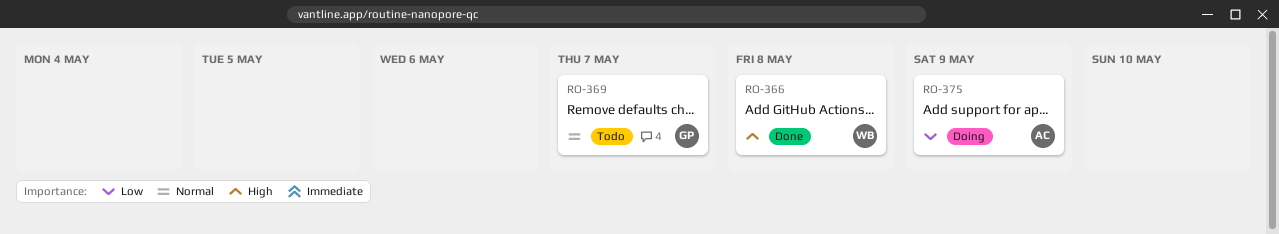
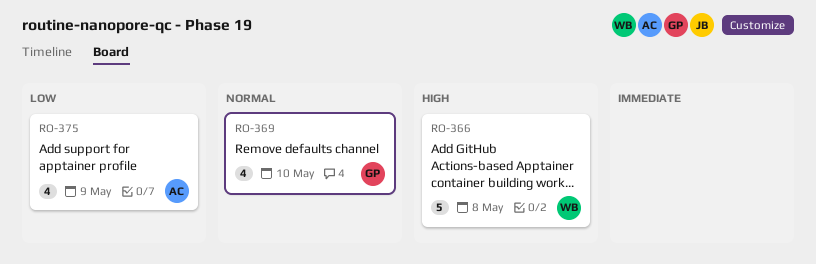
RO-369, due: May 7 -> May 10

